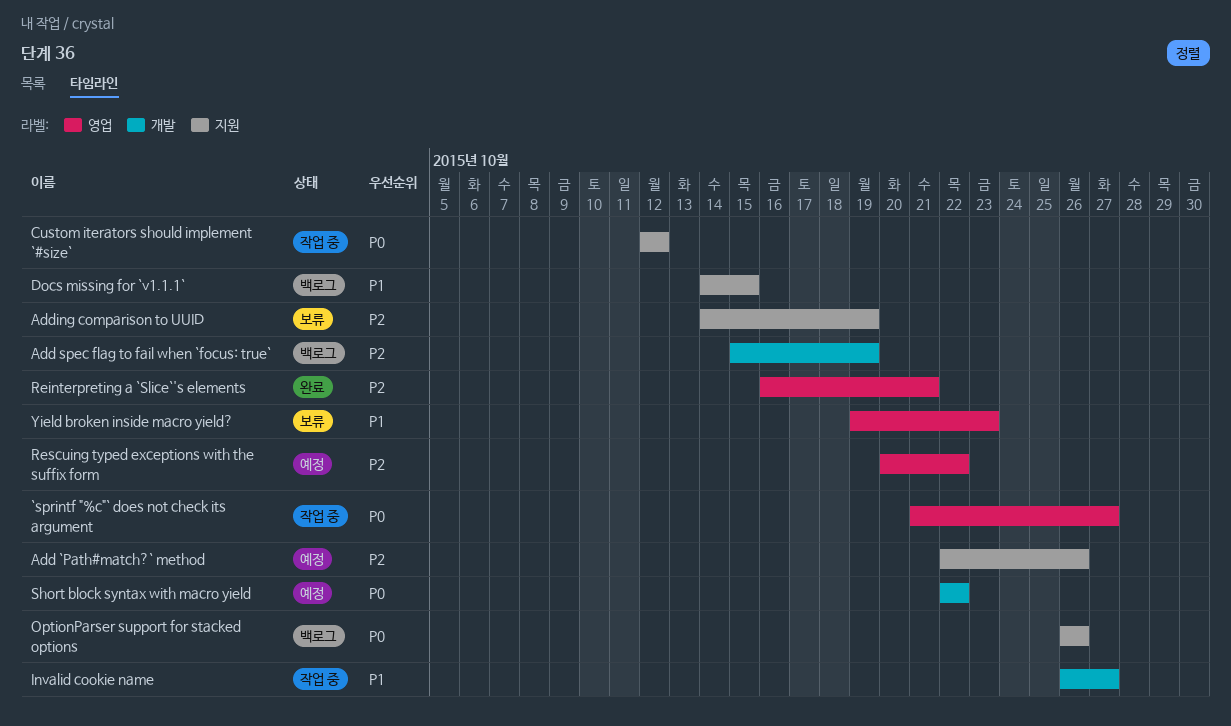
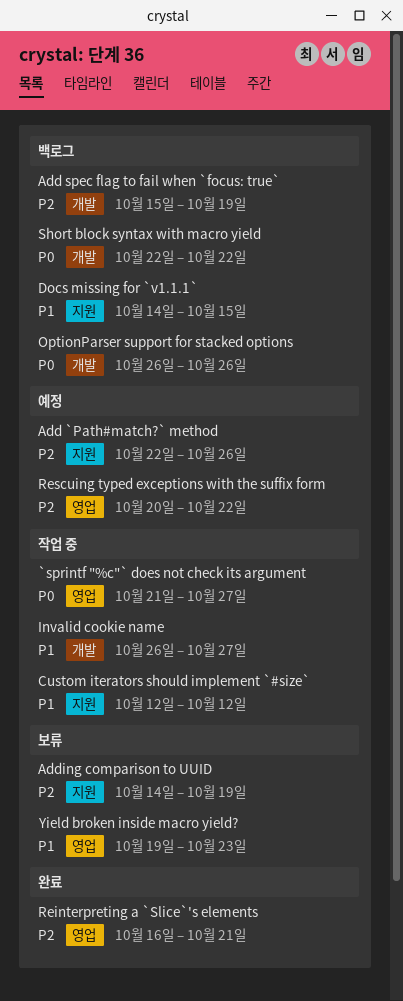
Custom iterators should implement `#size`, priority: P0 -> P1
OptionParser support for stacked options, label: 지원 -> 개발
Short block syntax with macro yield, status: 예정 -> 백로그

